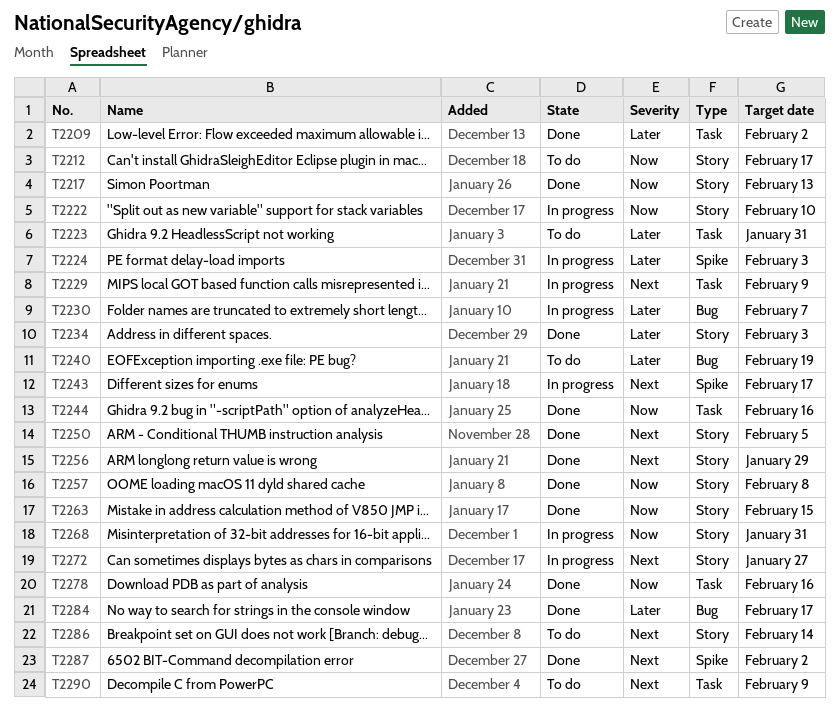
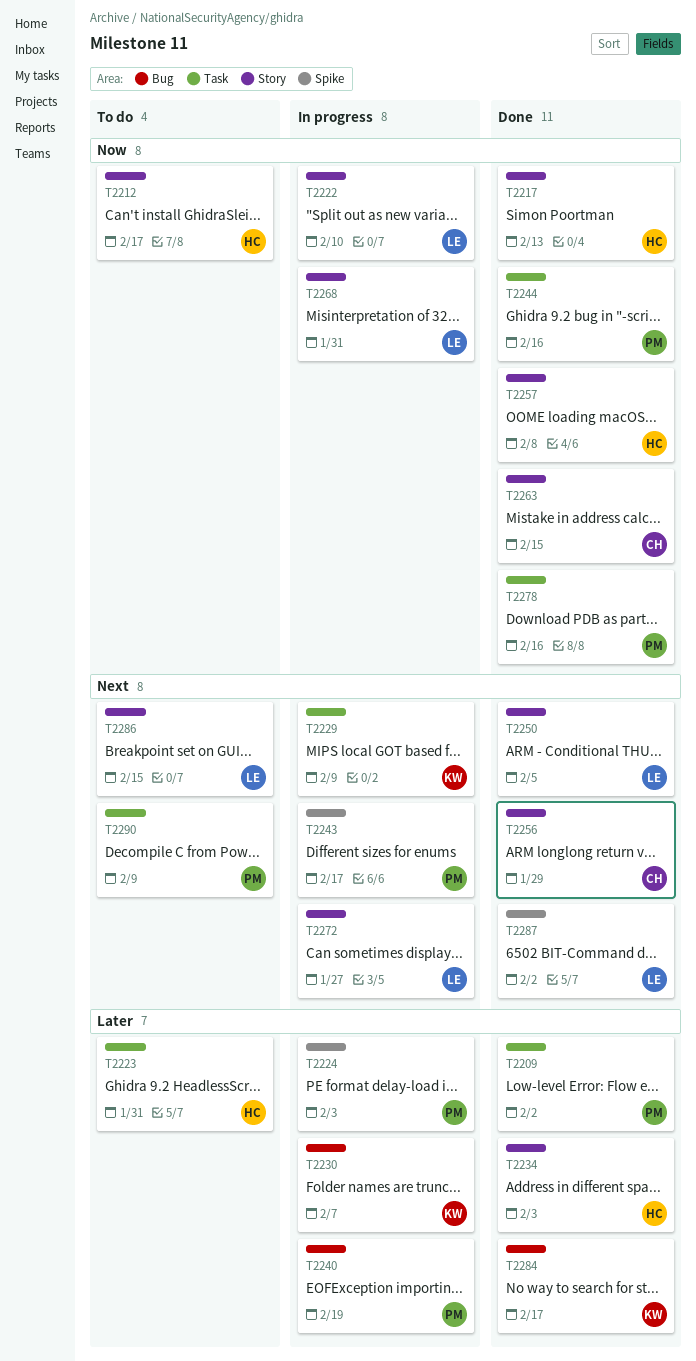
T2240, status: To do -> In progress
T2286, due: Feb 14 -> Feb 15

